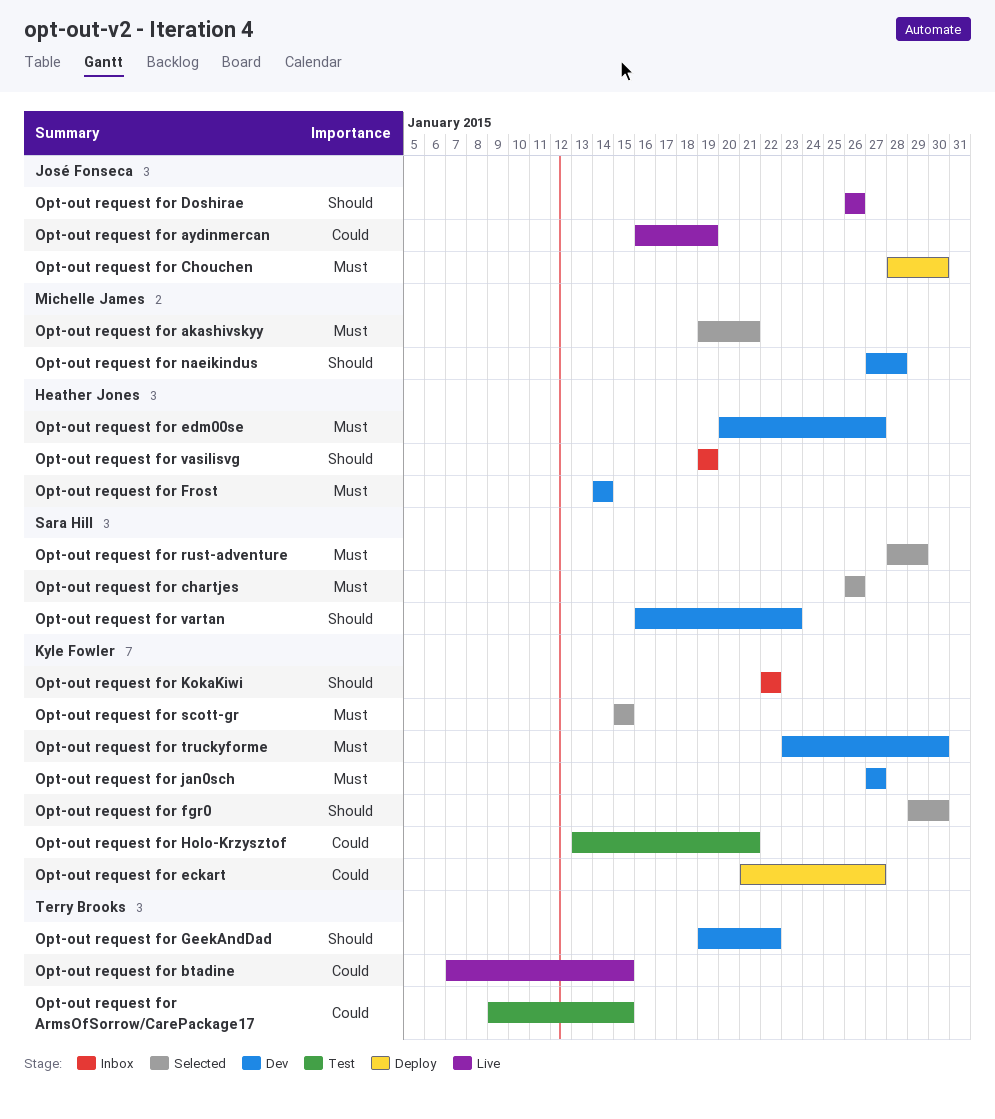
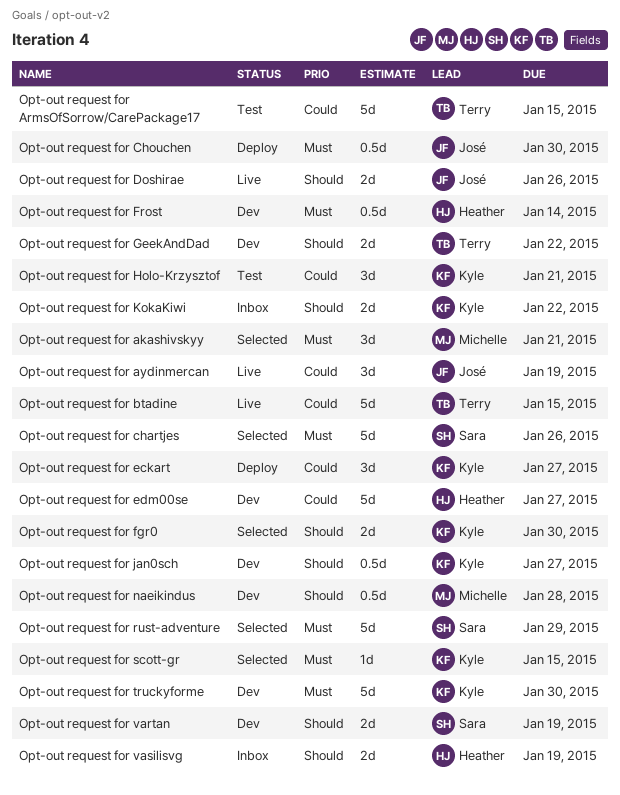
Opt-out request for edm00se, priority: Must -> Could
Opt-out request for jan0sch, priority: Must -> Should
Opt-out request for vartan, due: Jan 23 -> Jan 19

